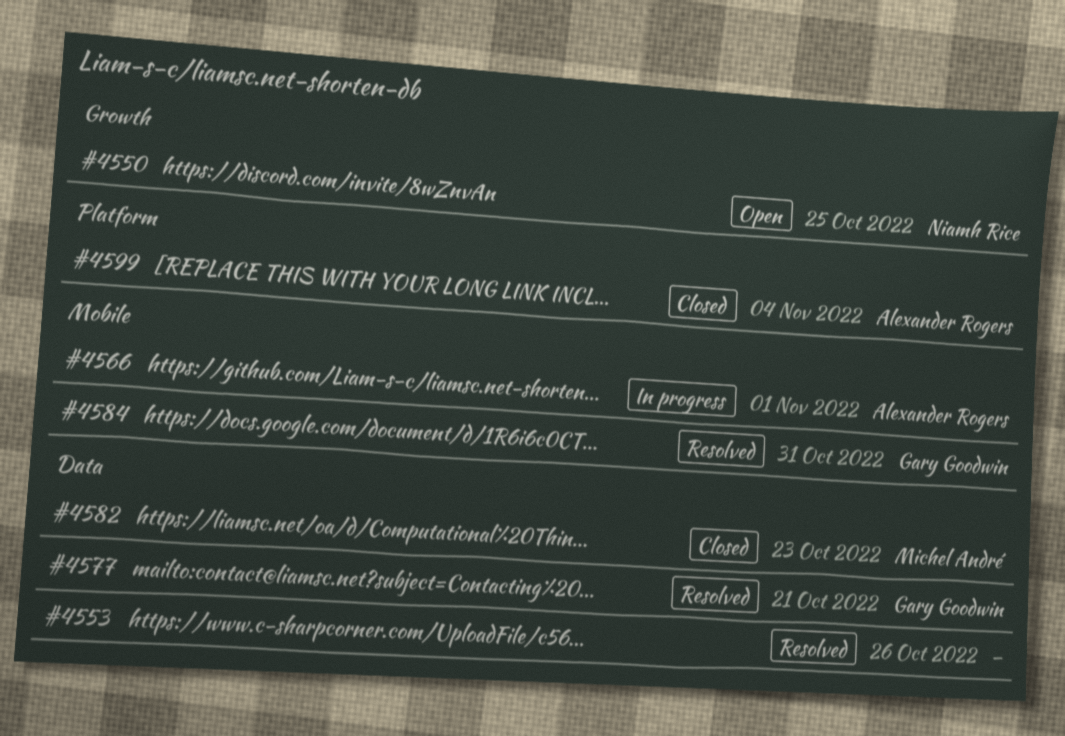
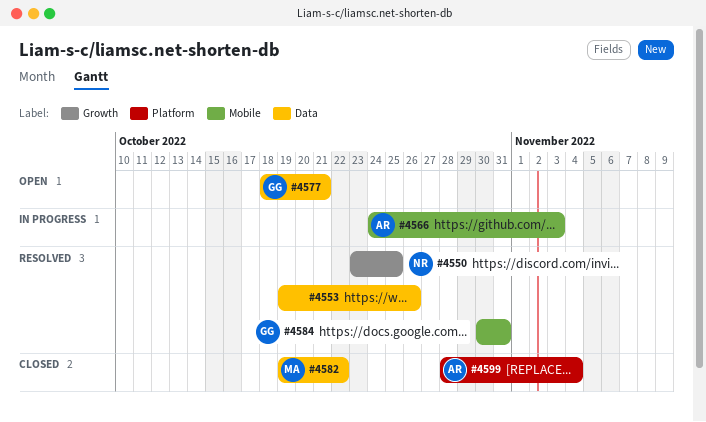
#4550, status: Open -> Resolved
#4566, due: Nov 1 -> Nov 3
#4577, status: Resolved -> Open
#4582, due: Oct 23 -> Oct 22

